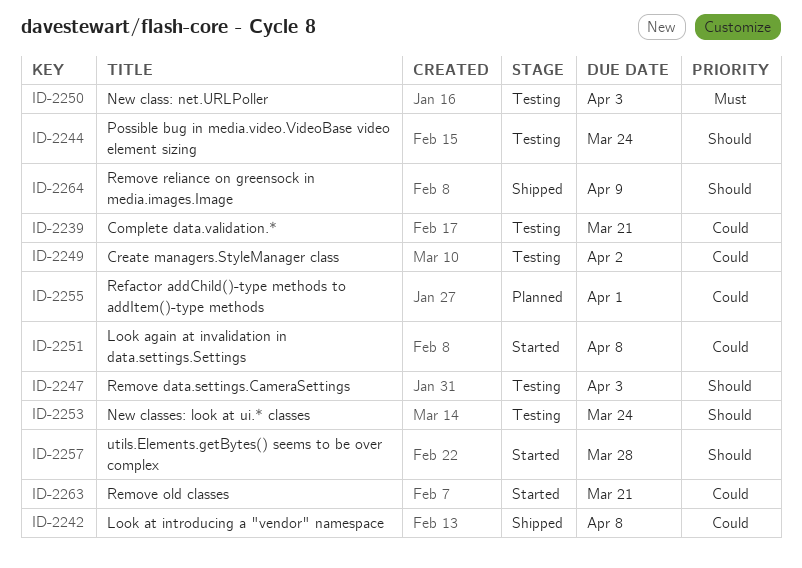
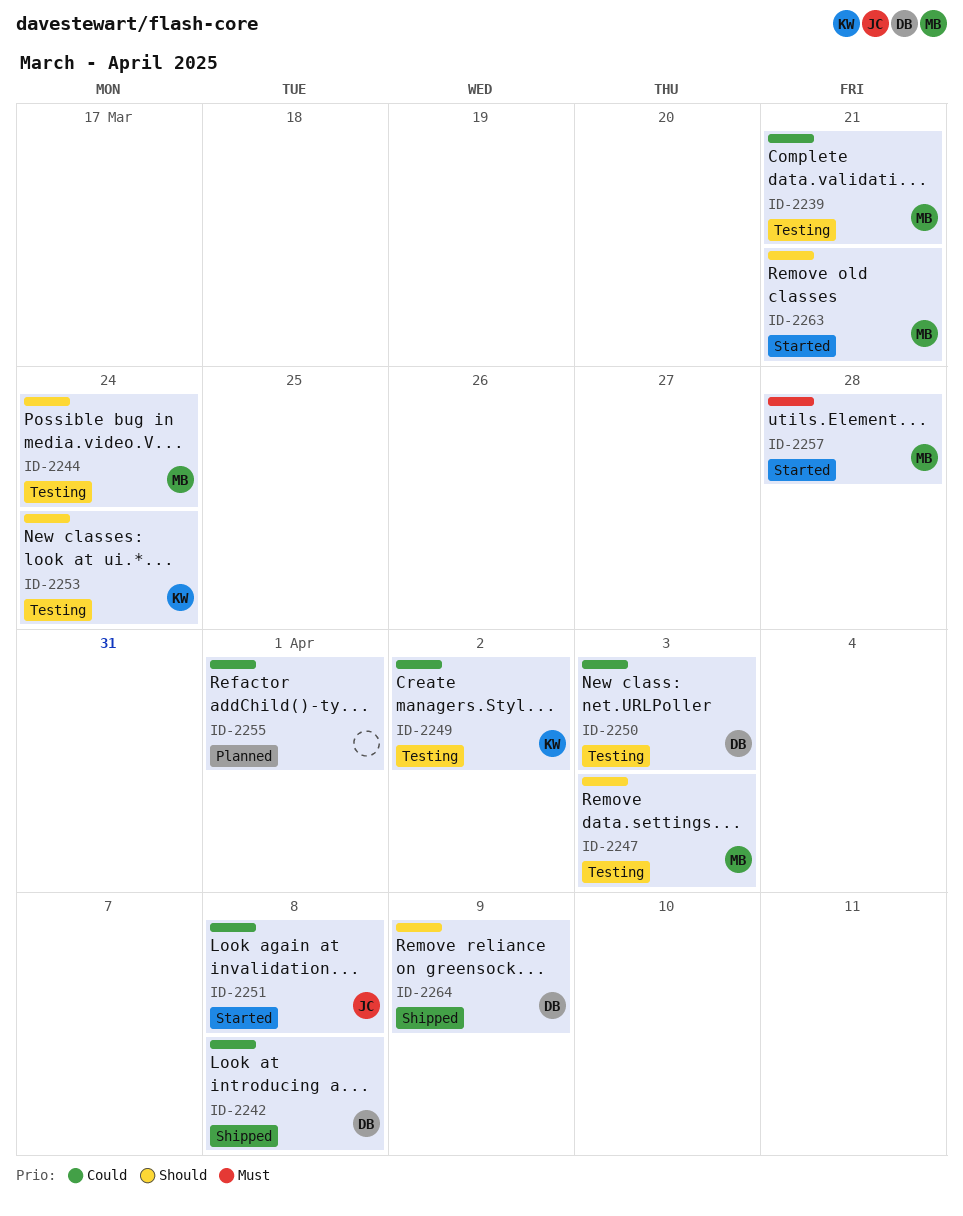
ID-2250, priority: Must -> Could
ID-2257, priority: Should -> Must
ID-2263, priority: Could -> Should

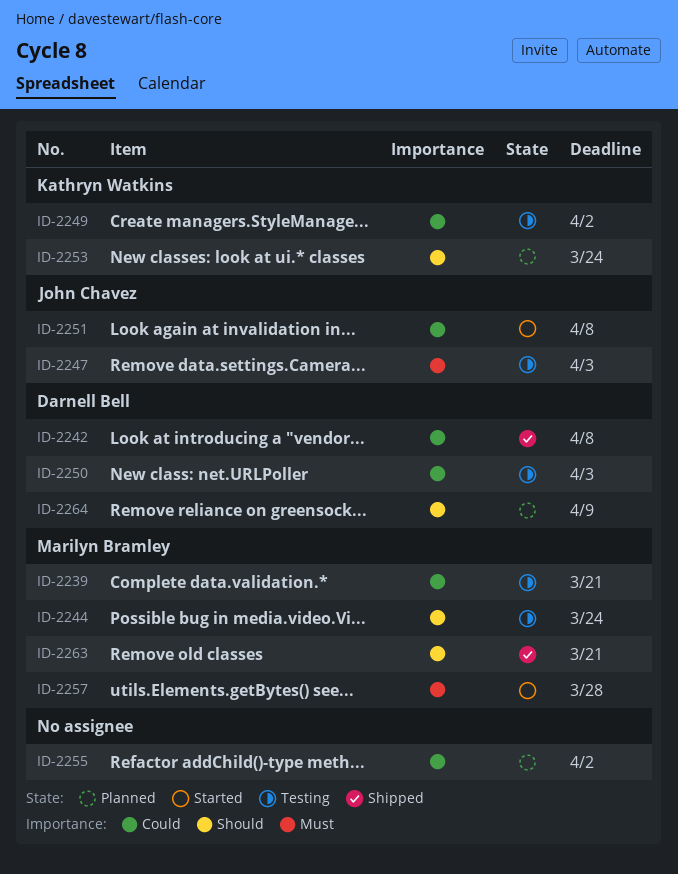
ID-2247, owner: Marilyn Bramley -> John Chavez
ID-2247, priority: Should -> Must
ID-2253, status: Testing -> Planned
ID-2255, due: Apr 1 -> Apr 2
ID-2263, status: Started -> Shipped
ID-2264, status: Shipped -> Planned

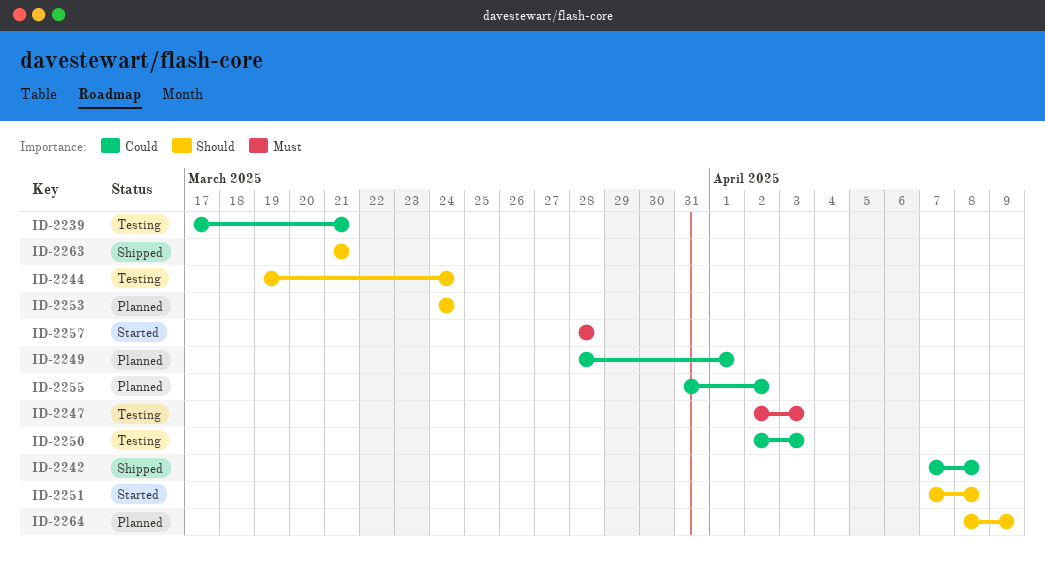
ID-2249, status: Testing -> Planned
ID-2249, due: Apr 2 -> Apr 1
ID-2251, priority: Could -> Should

